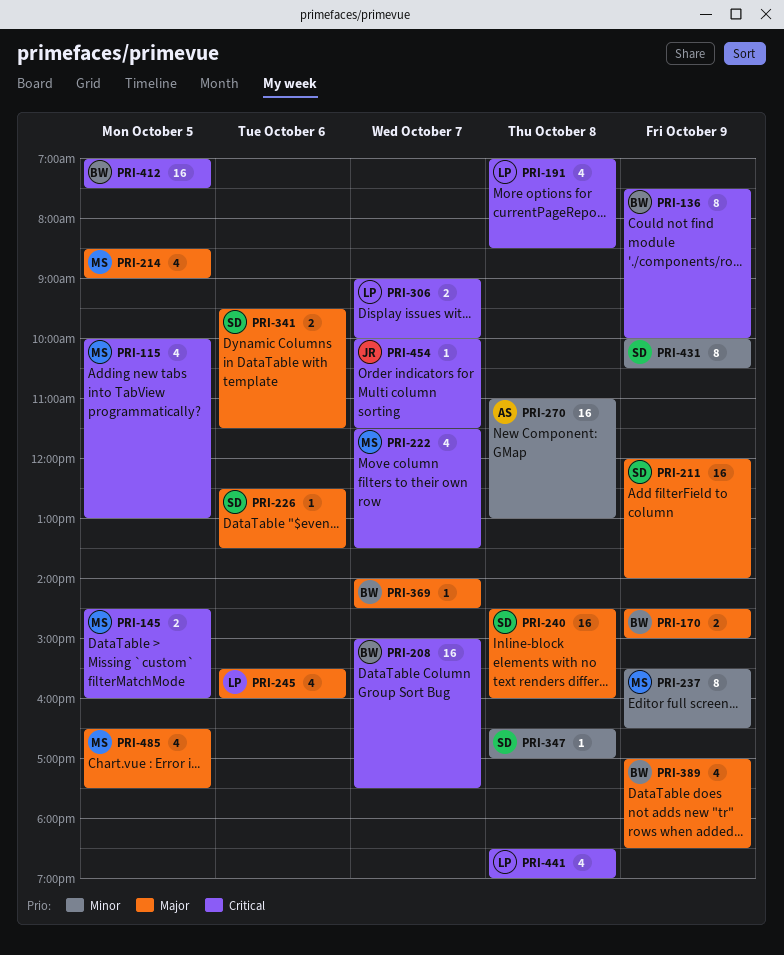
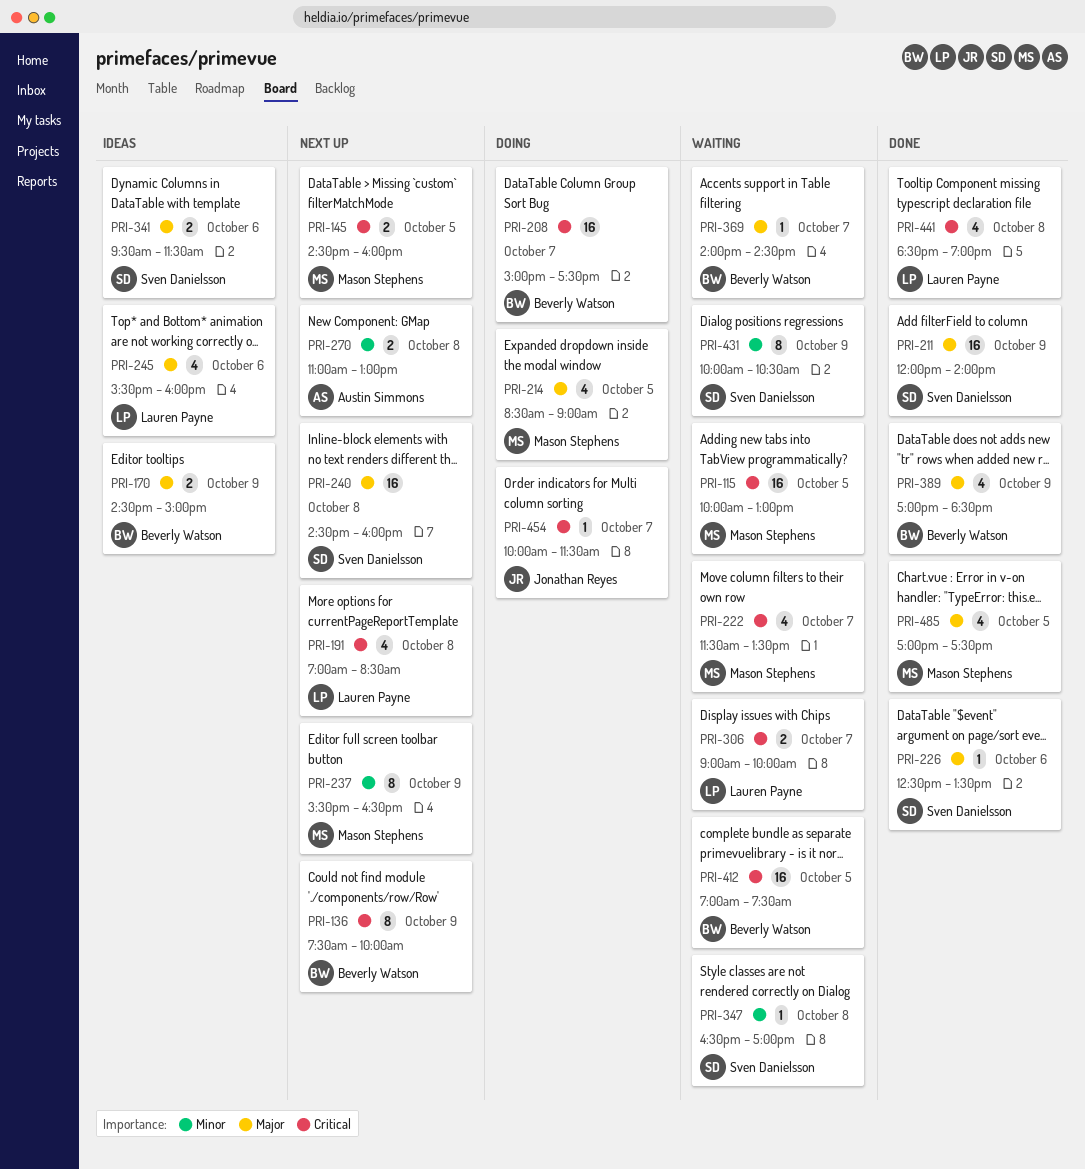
PRI-115, estimate: 4 -> 16
PRI-270, estimate: 16 -> 2
PRI-485, begins: 16:30 -> 17:00

